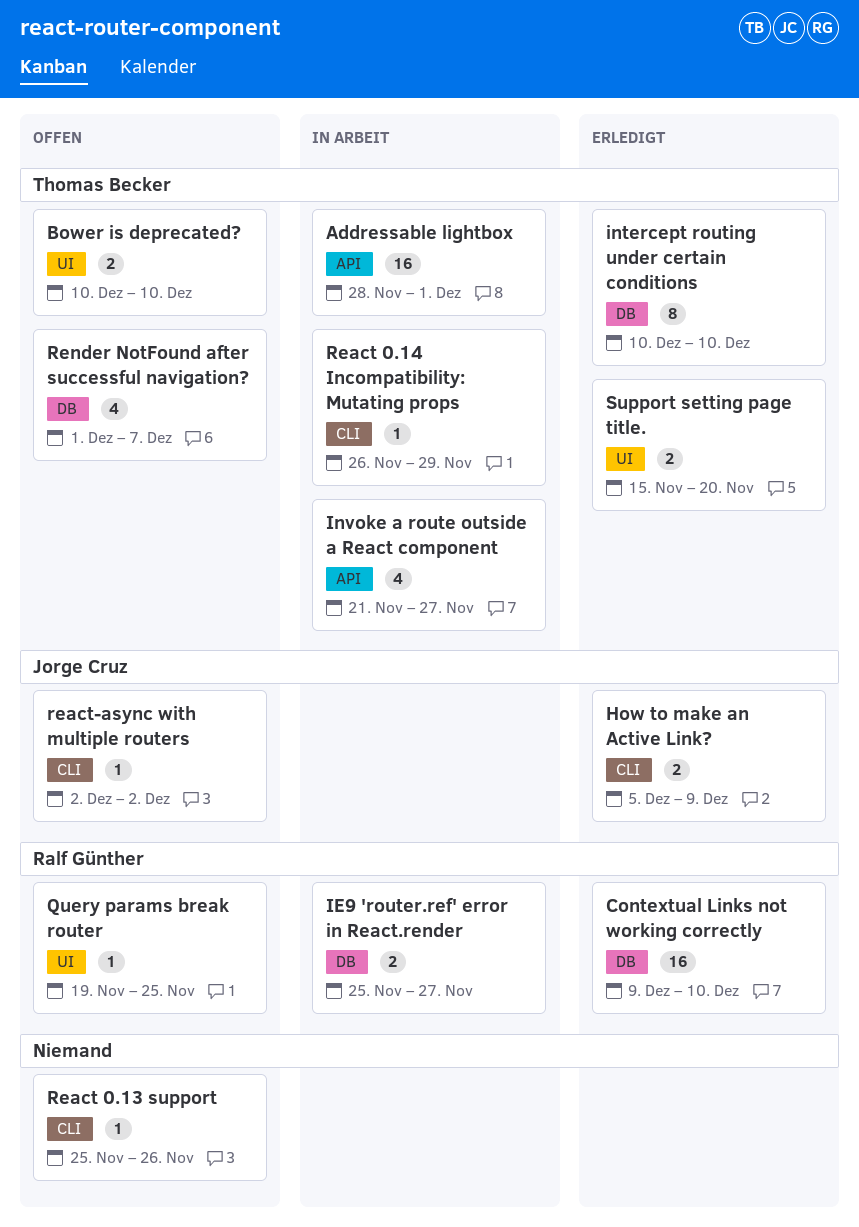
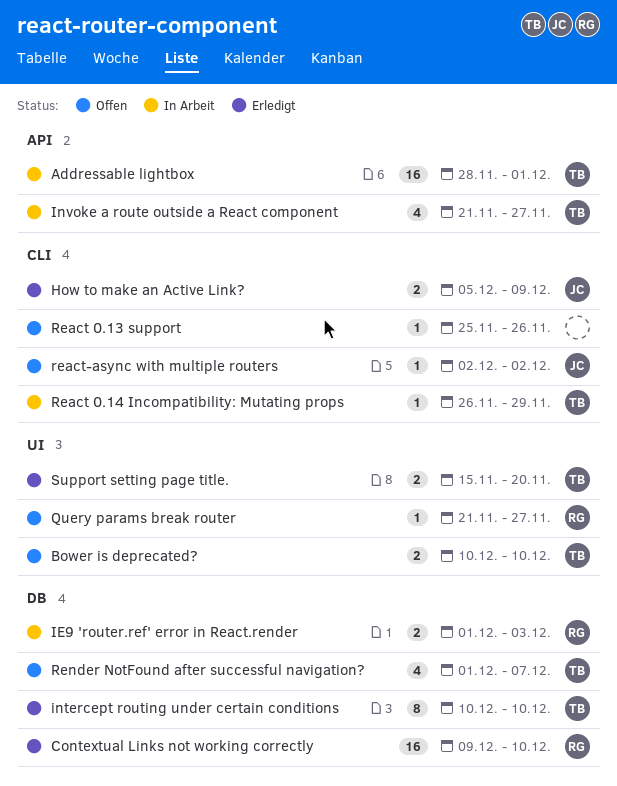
IE9 'router.ref' error in React.render, start: Nov 25 -> Dec 1
IE9 'router.ref' error in React.render, due: Nov 27 -> Dec 3
Query params break router, start: Nov 19 -> Nov 21
Query params break router, due: Nov 25 -> Nov 27

